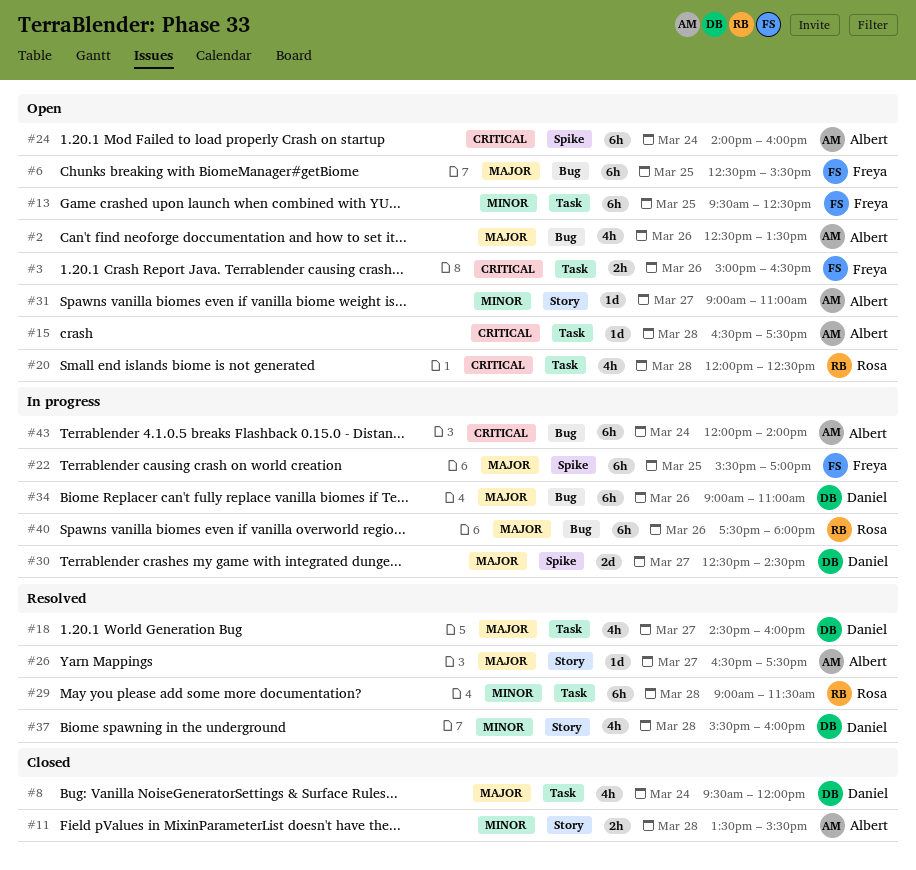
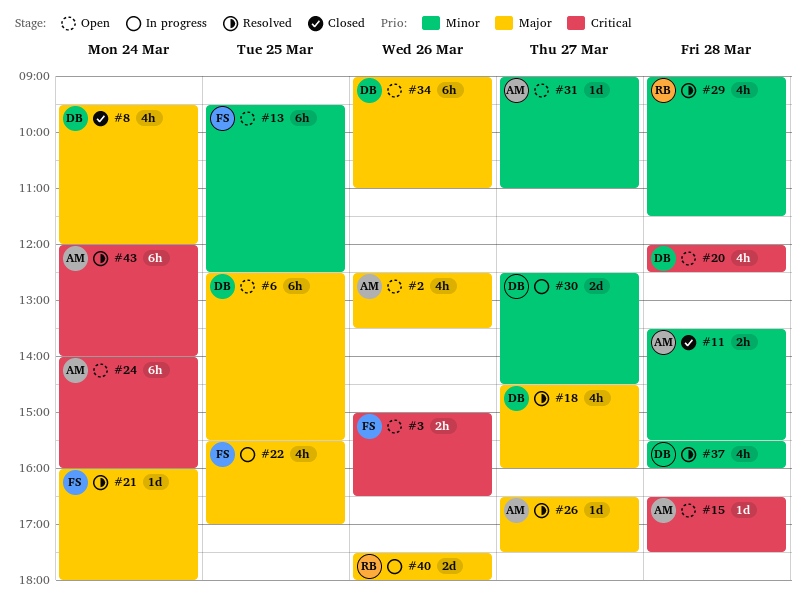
#6, owner: Freya -> Daniel
#20, owner: Rosa -> Daniel
#21: none -> present
#22, estimate: 6h -> 4h
#29, estimate: 6h -> 4h
#30, priority: Major -> Minor
#34, status: In progress -> Open
#40, estimate: 6h -> 2d
#43, status: In progress -> Resolved

